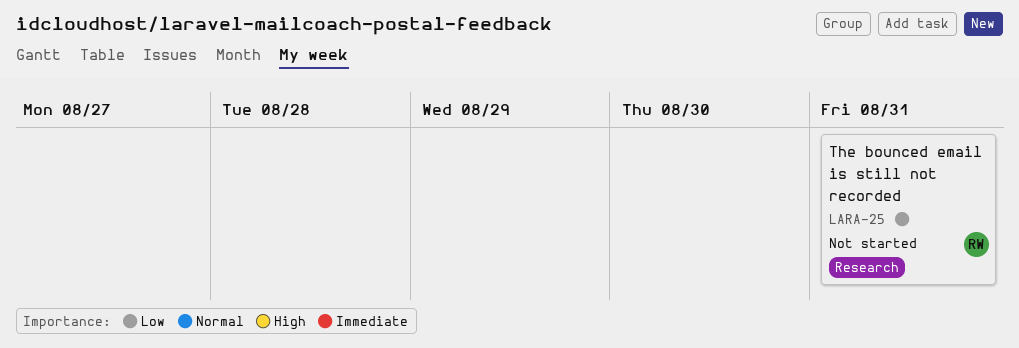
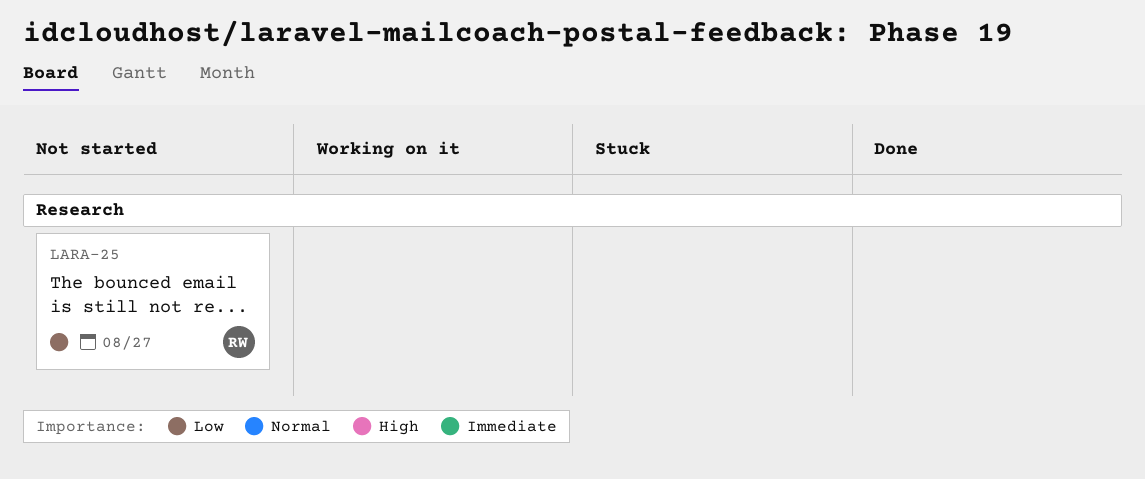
LARA-25, due: Aug 31 -> Aug 27

